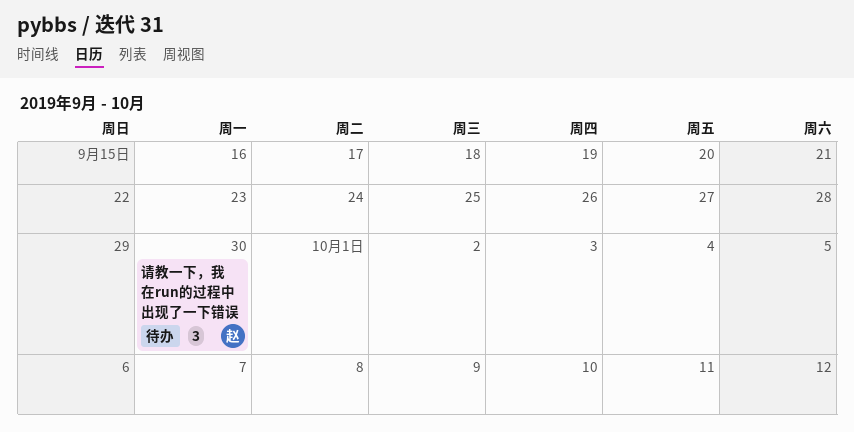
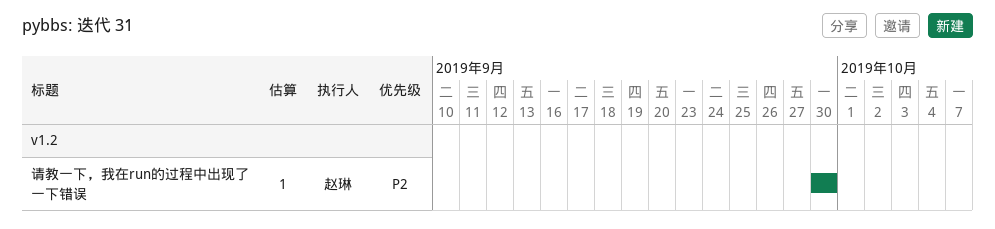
请教一下，我在run的过程中出现了一下错误, estimate: 3 -> 1

